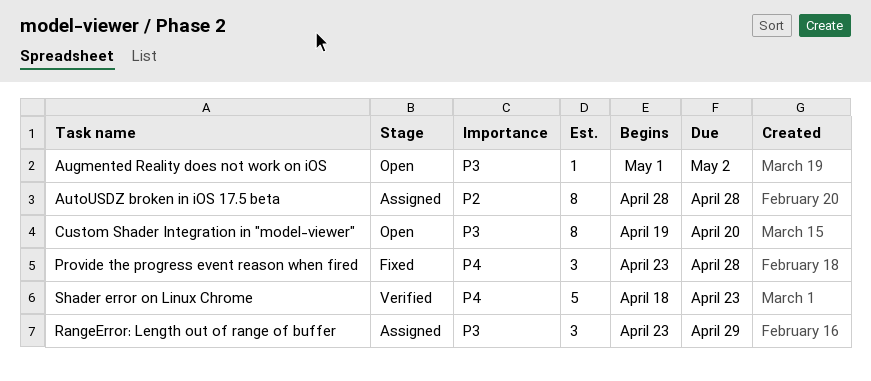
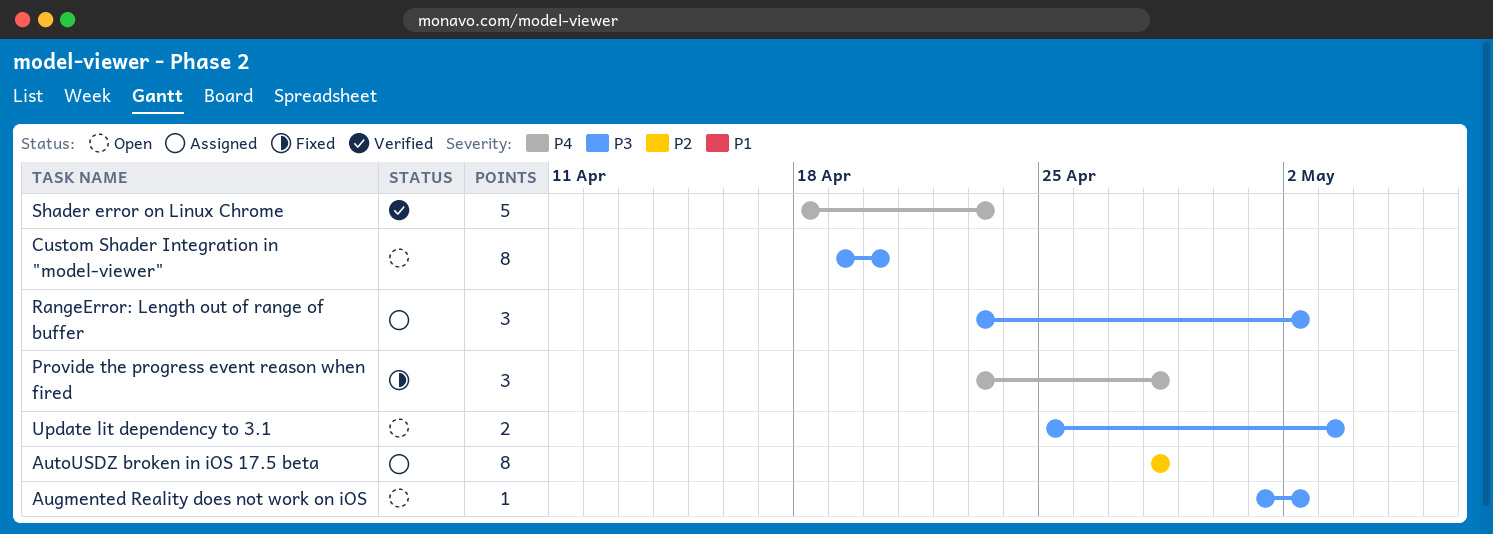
RangeError: Length out of range of buffer, due: Apr 29 -> May 2
Update lit dependency to 3.1: none -> present

